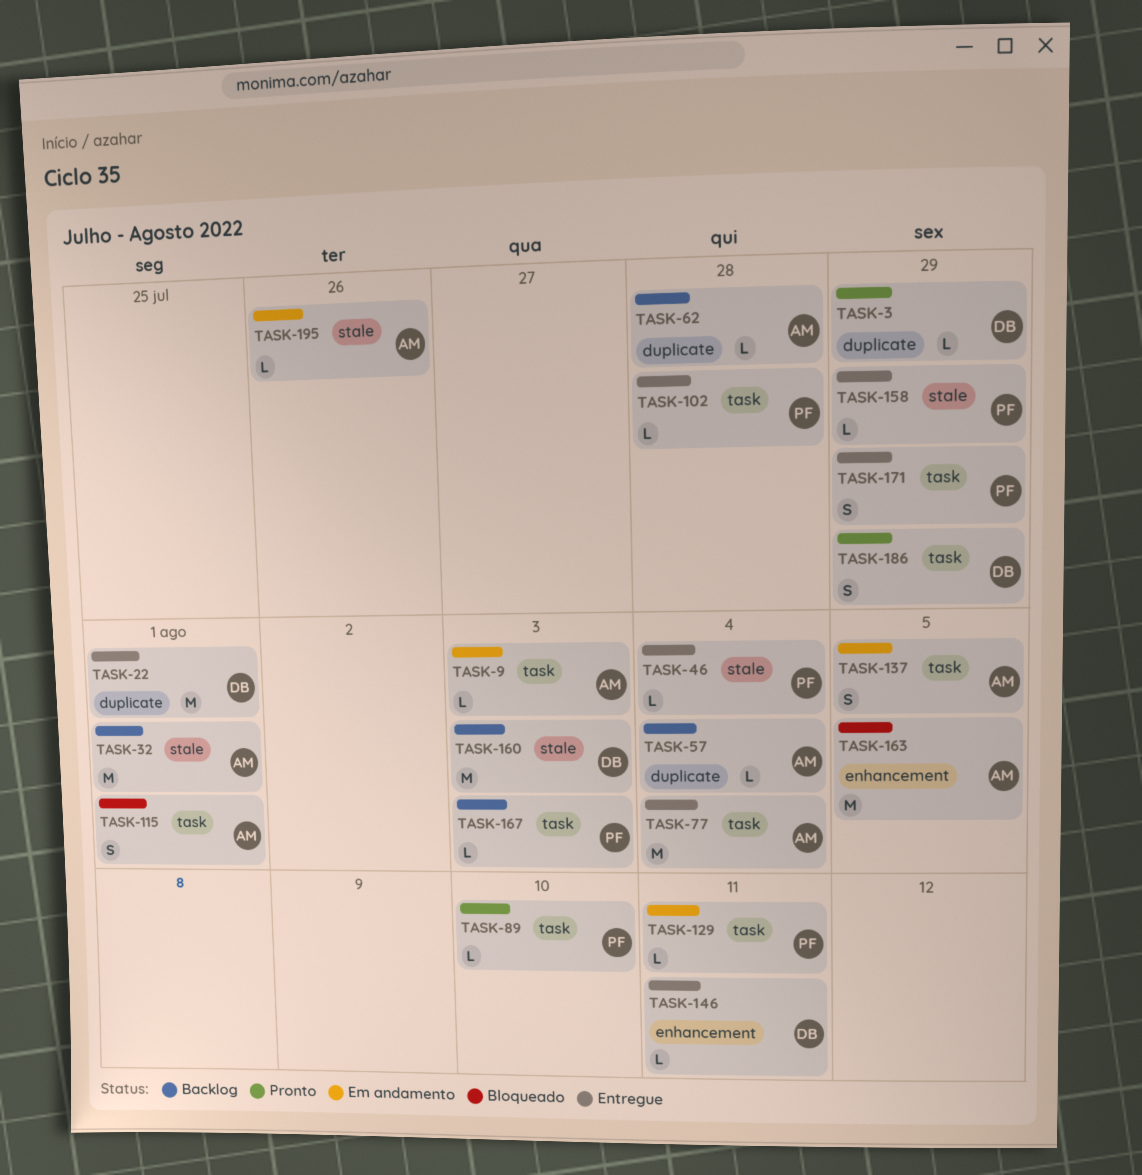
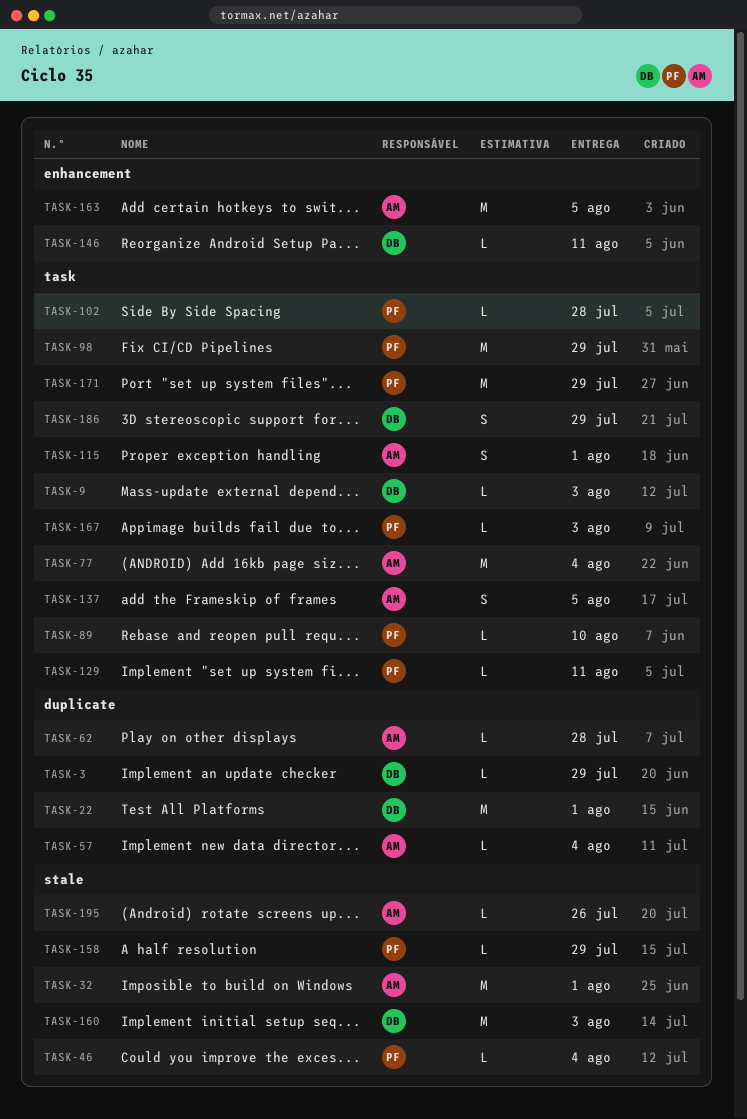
TASK-9, owner: AM -> DB
TASK-98: none -> present
TASK-171, estimate: S -> M

